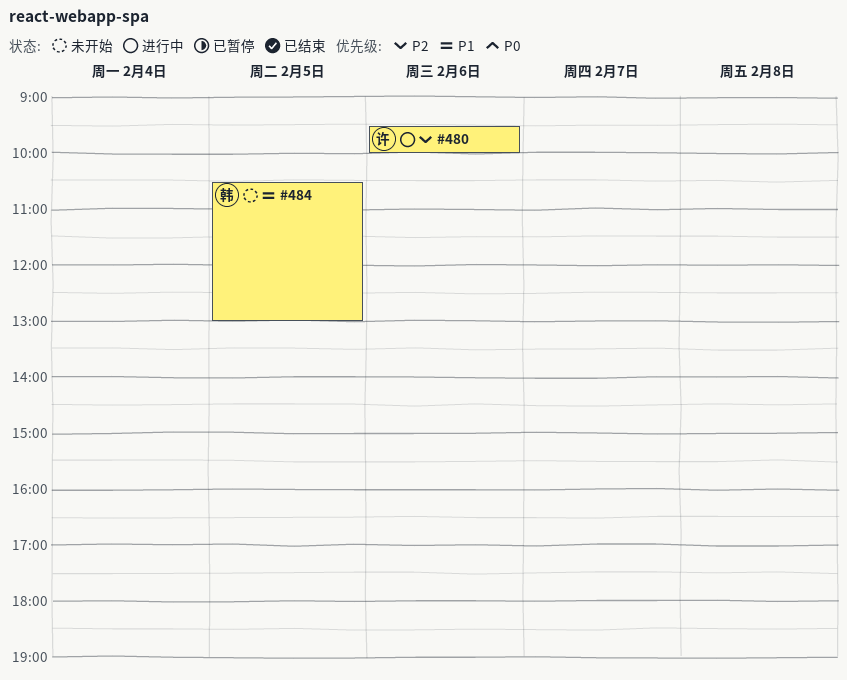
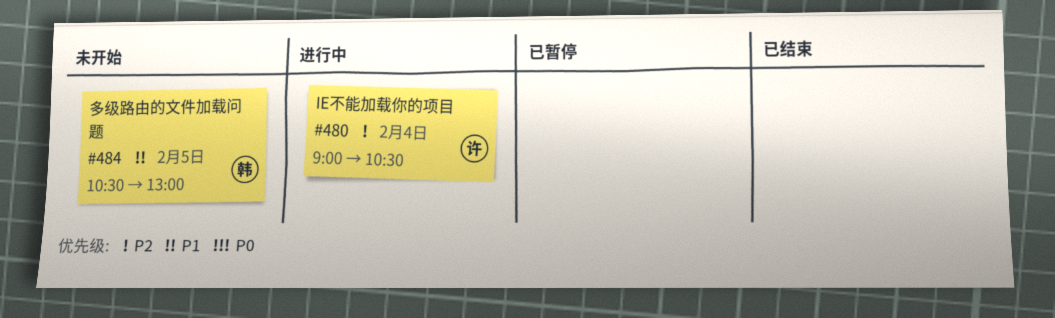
#480, day: Feb 6 -> Feb 4
#480, begins: 09:30 -> 09:00
#480, ends: 10:00 -> 10:30

